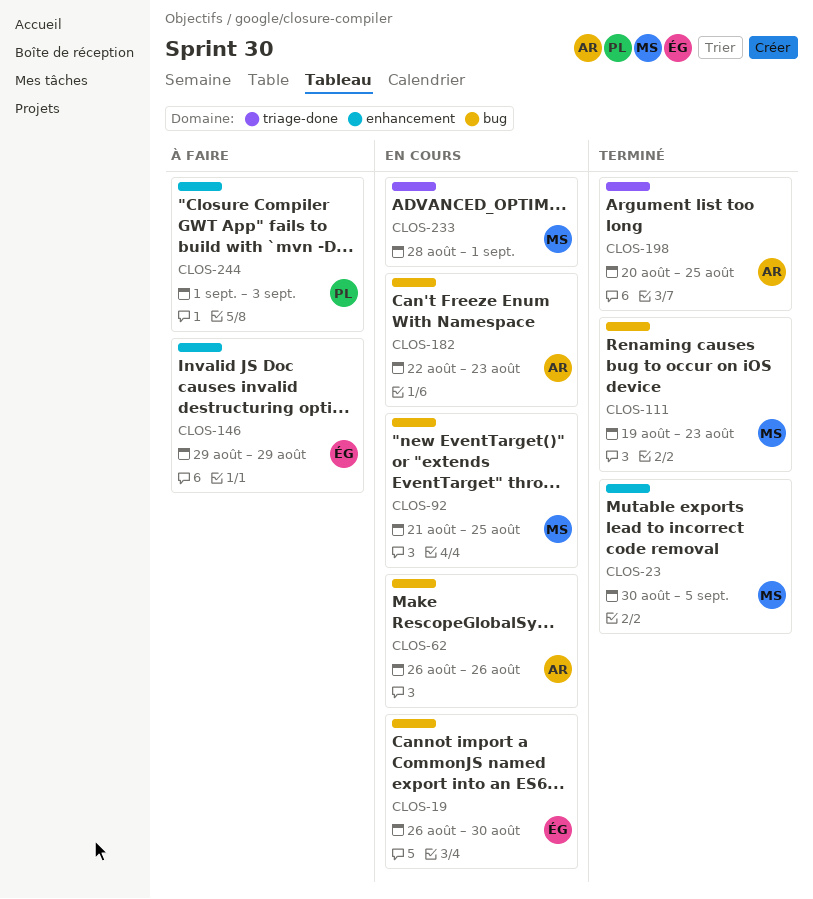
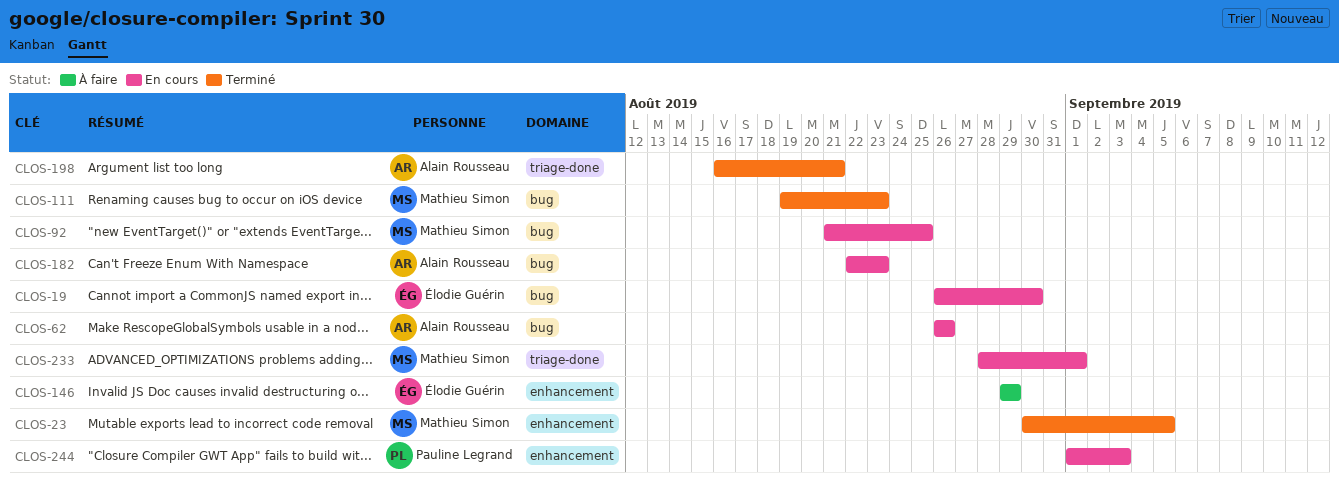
CLOS-198, start: Aug 20 -> Aug 16
CLOS-198, due: Aug 25 -> Aug 21
CLOS-244, status: À faire -> En cours

